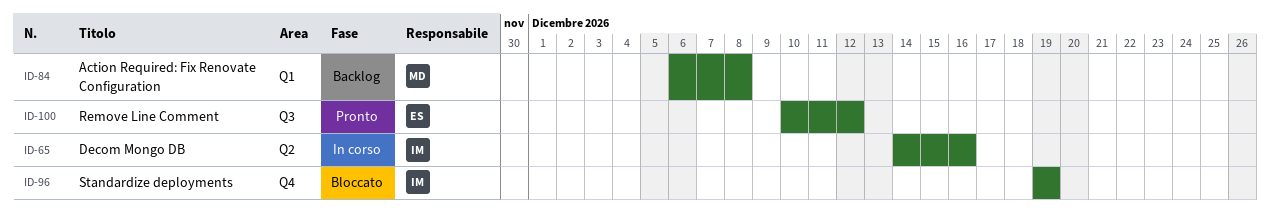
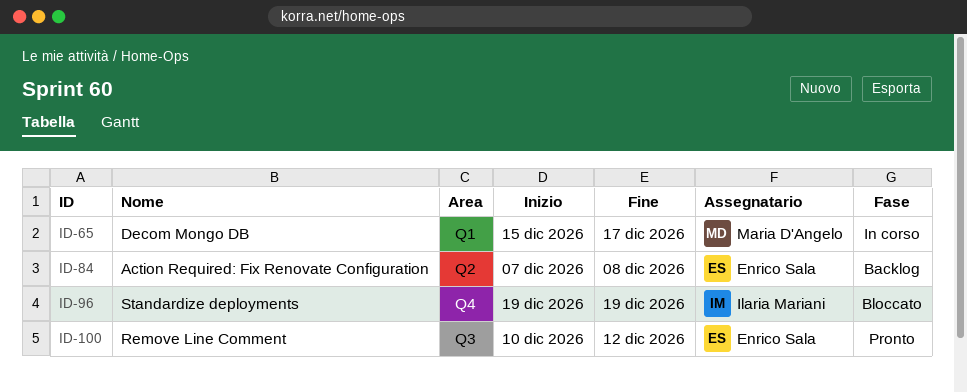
ID-65, owner: Ilaria Mariani -> Maria D'Angelo
ID-65, label: Q2 -> Q1
ID-65, start: Dec 14 -> Dec 15
ID-65, due: Dec 16 -> Dec 17
ID-84, owner: Maria D'Angelo -> Enrico Sala
ID-84, label: Q1 -> Q2
ID-84, start: Dec 6 -> Dec 7

